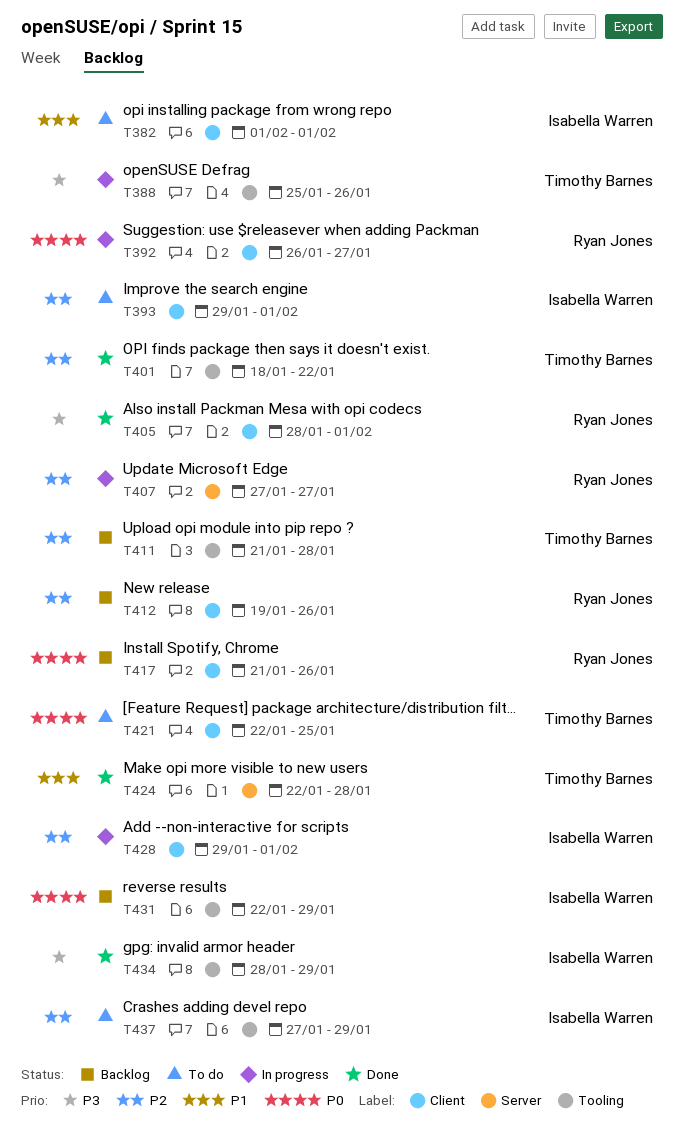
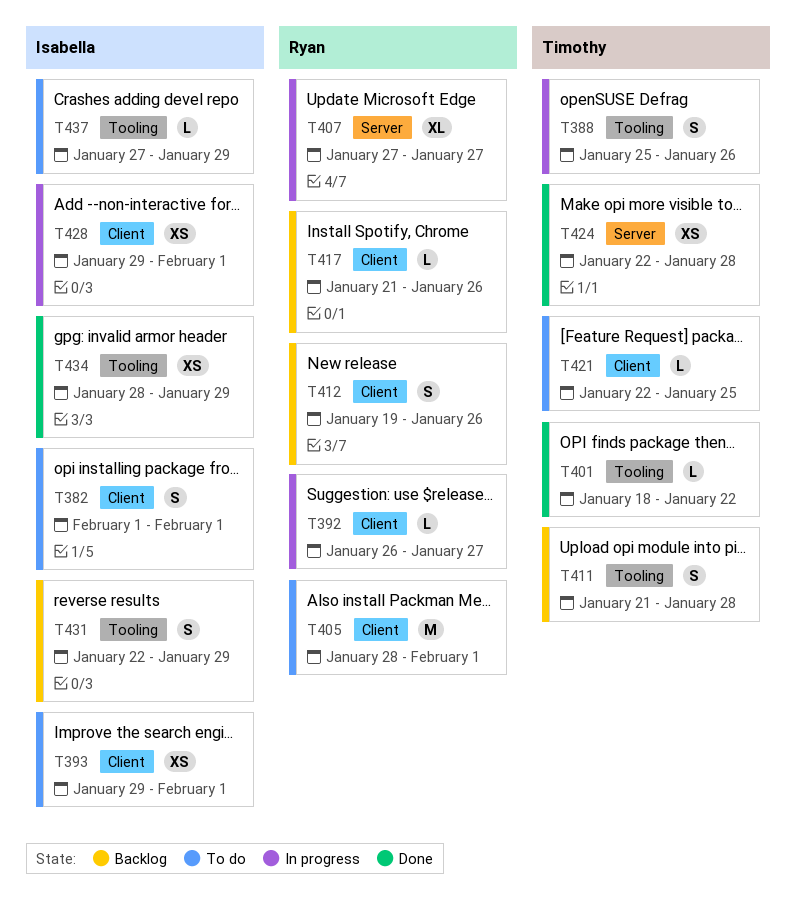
T405, status: Done -> To do

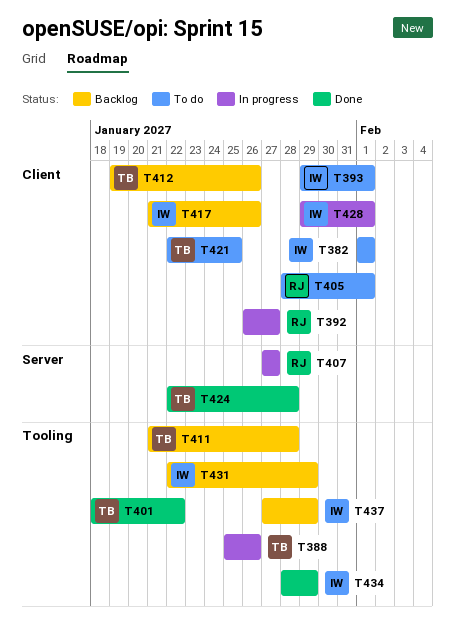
T412, owner: Ryan -> Timothy
T417, owner: Ryan -> Isabella
T437, status: To do -> Backlog

